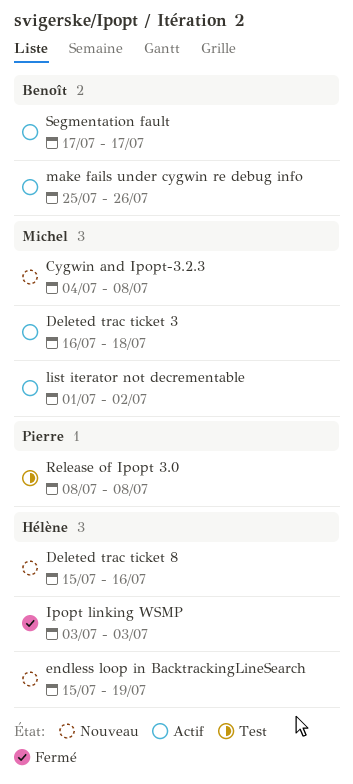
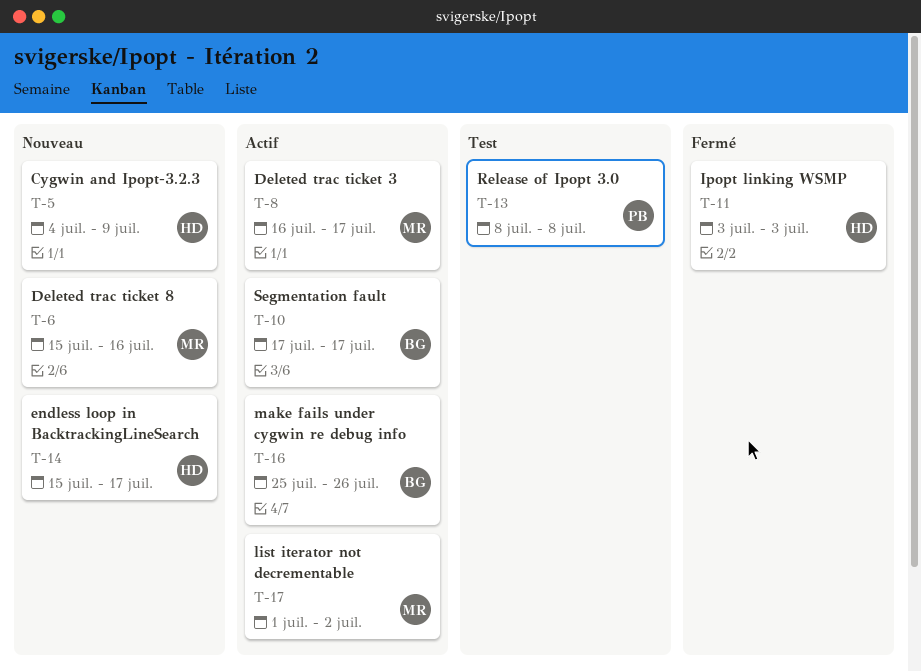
Cygwin and Ipopt-3.2.3, owner: Michel -> Hélène
Cygwin and Ipopt-3.2.3, due: Jul 8 -> Jul 9
Deleted trac ticket 3, due: Jul 18 -> Jul 17
Deleted trac ticket 8, owner: Hélène -> Michel
endless loop in BacktrackingLineSearch, due: Jul 19 -> Jul 17

